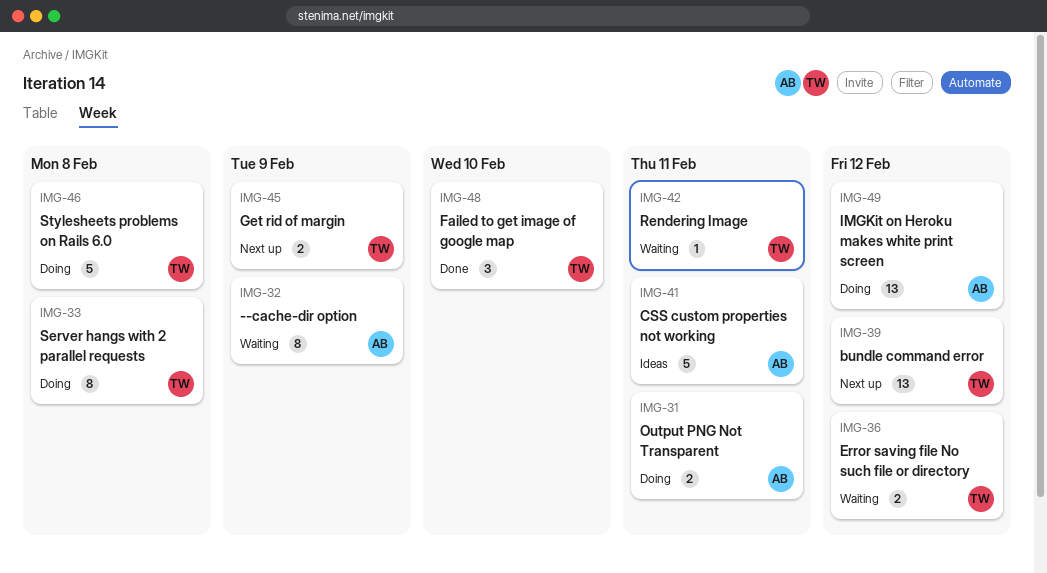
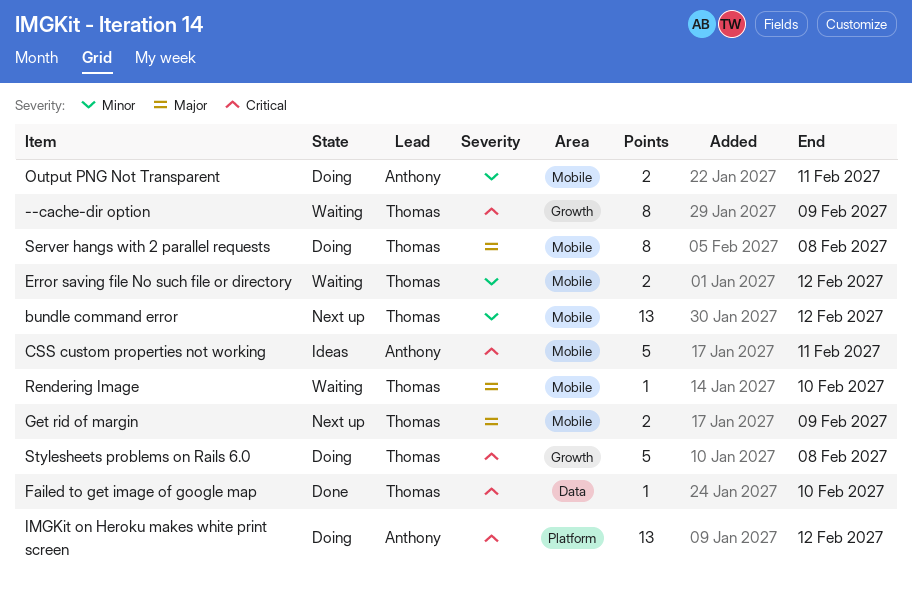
--cache-dir option, owner: Anthony -> Thomas
Failed to get image of google map, estimate: 3 -> 1
Rendering Image, due: Feb 11 -> Feb 10

